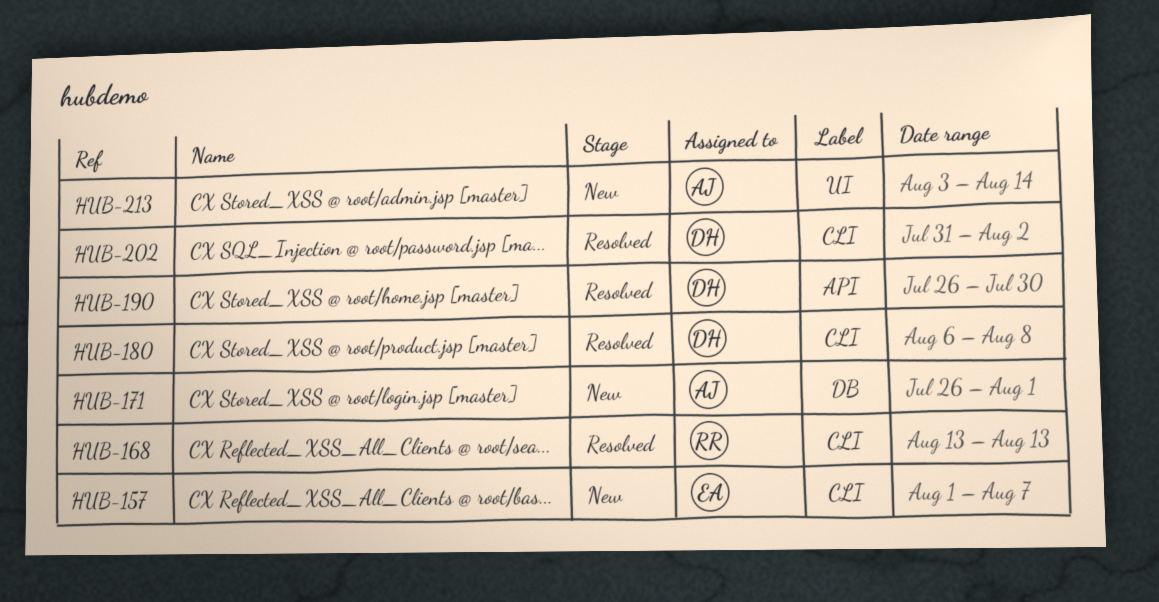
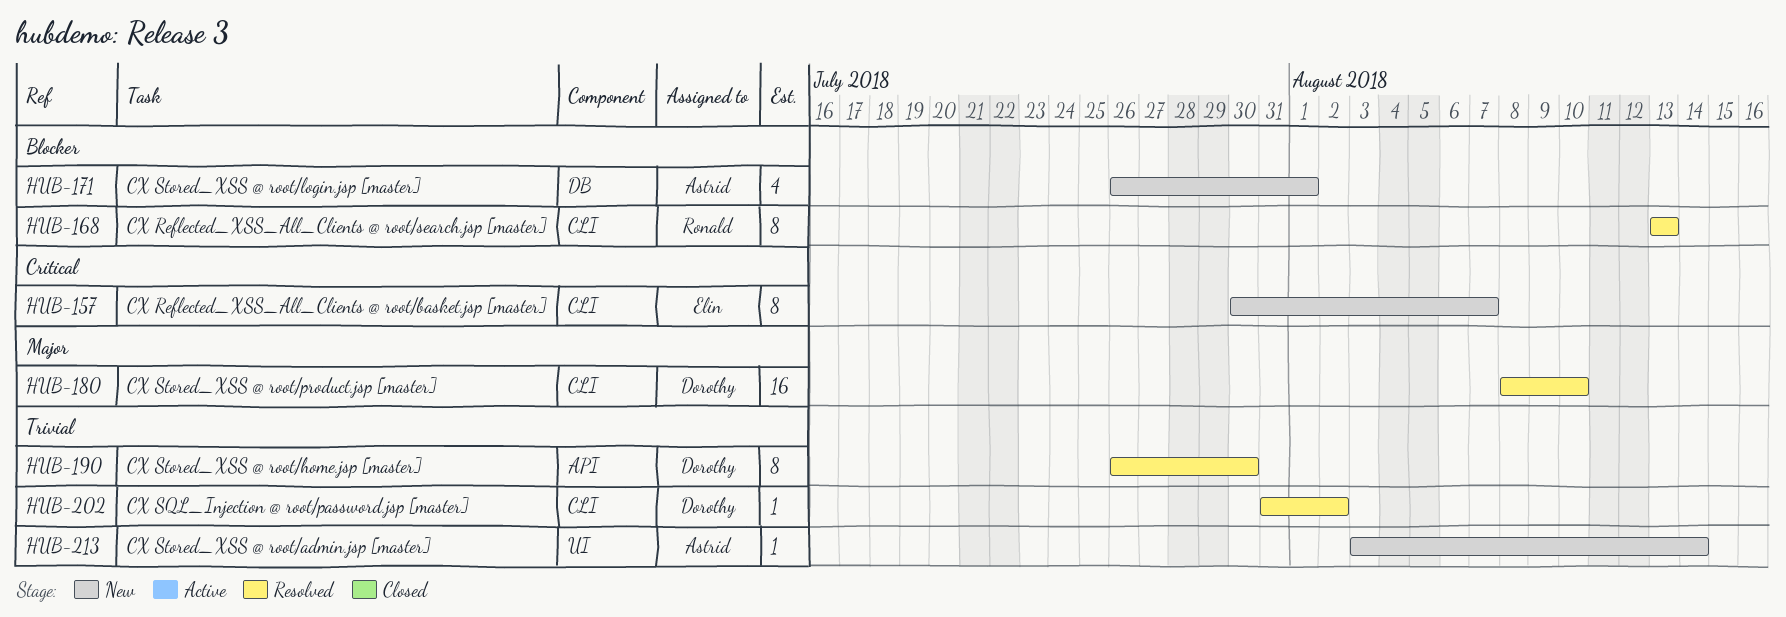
HUB-157, start: Aug 1 -> Jul 30
HUB-180, start: Aug 6 -> Aug 8
HUB-180, due: Aug 8 -> Aug 10

